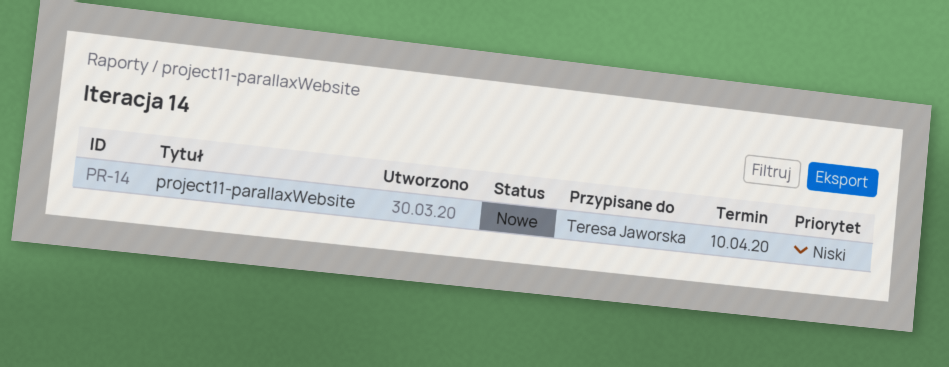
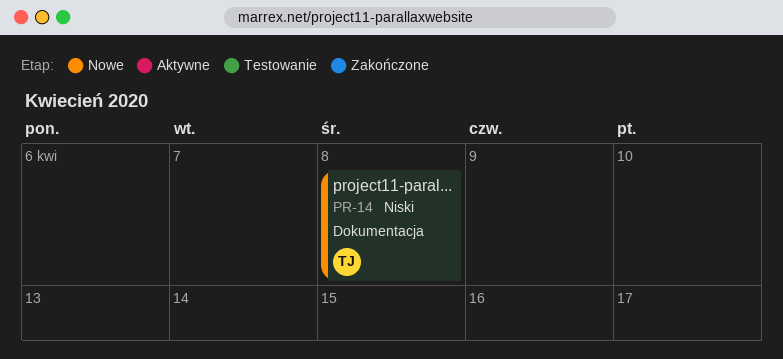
PR-14, due: Apr 10 -> Apr 8

